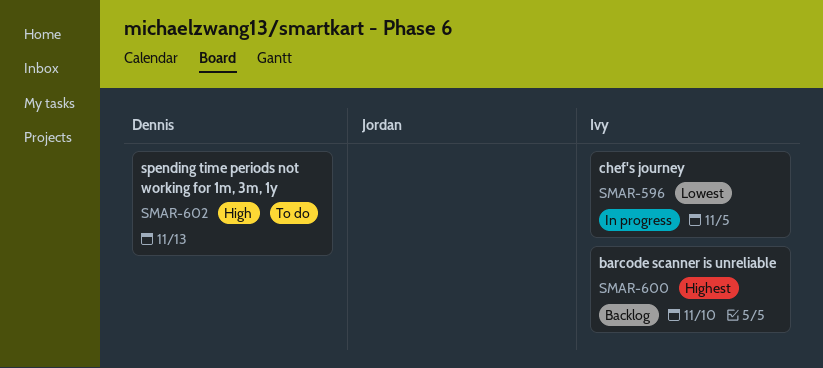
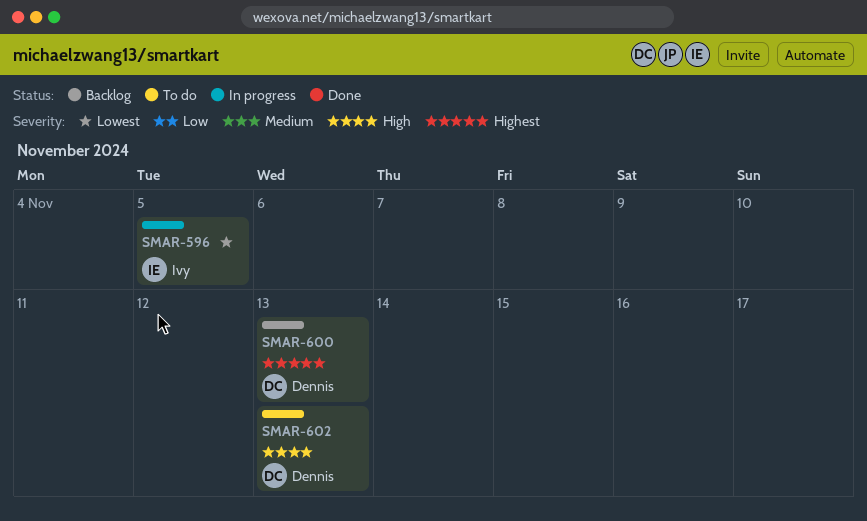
SMAR-600, owner: Ivy -> Dennis
SMAR-600, due: Nov 10 -> Nov 13

